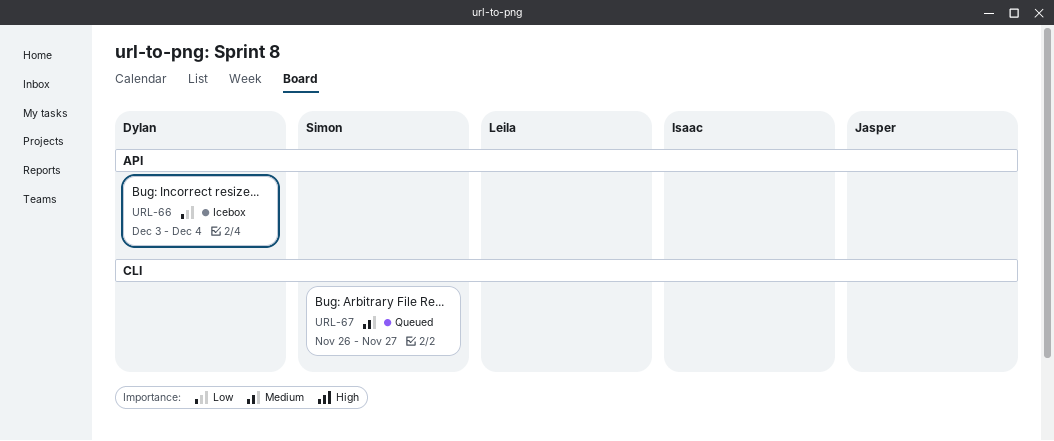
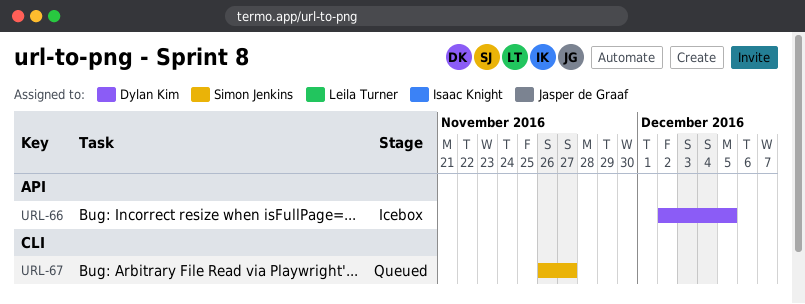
URL-66, start: Dec 3 -> Dec 2
URL-66, due: Dec 4 -> Dec 5

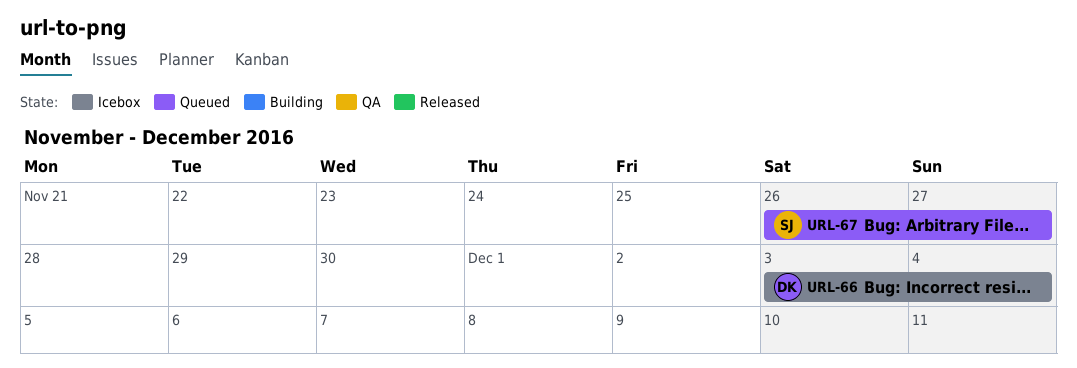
URL-66, start: Dec 2 -> Dec 3
URL-66, due: Dec 5 -> Dec 4

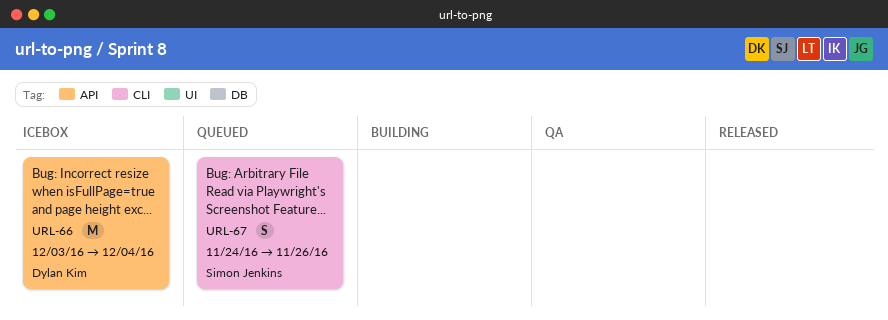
URL-67, start: Nov 26 -> Nov 24
URL-67, due: Nov 27 -> Nov 26

